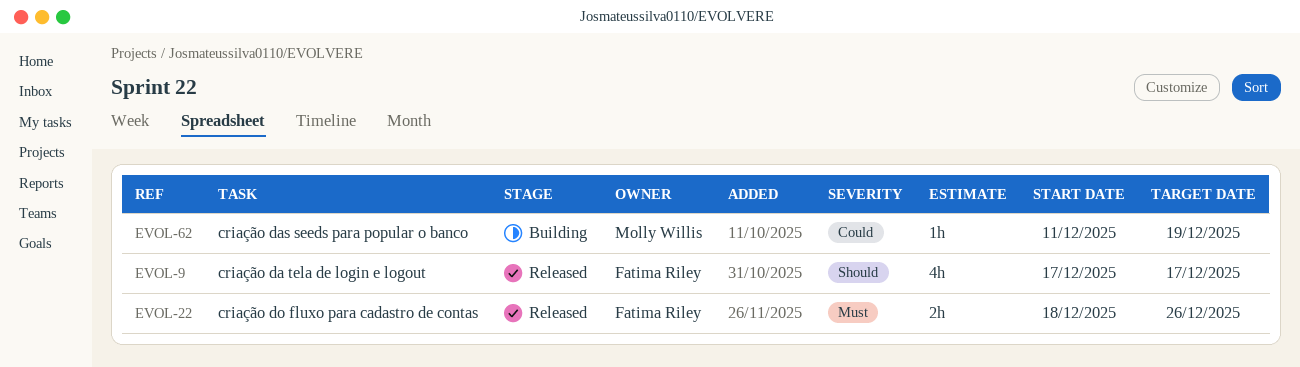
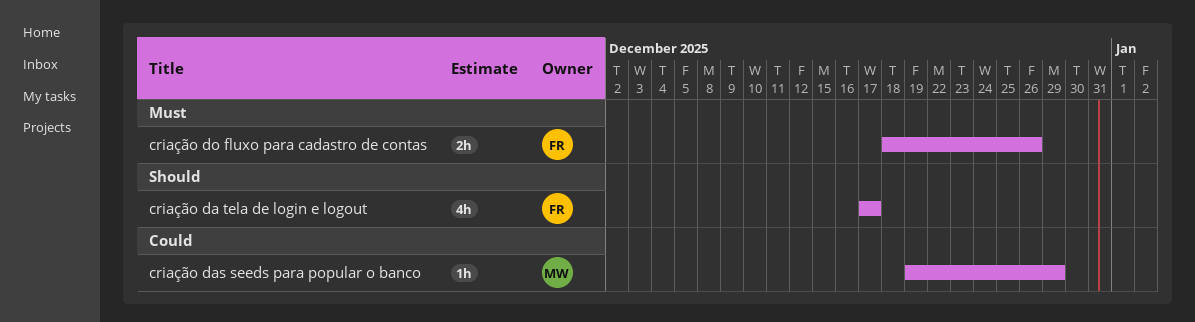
criação das seeds para popular o banco, start: Dec 11 -> Dec 19
criação das seeds para popular o banco, due: Dec 19 -> Dec 29

